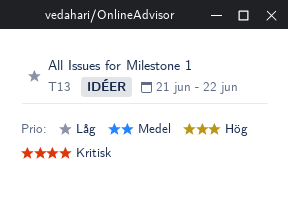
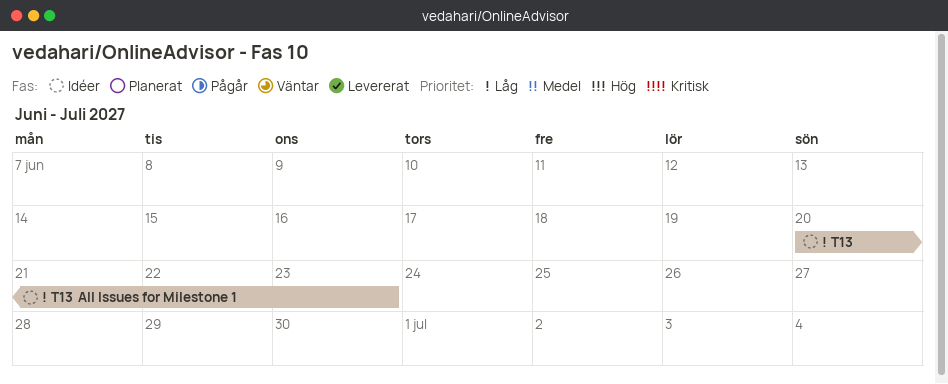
T13, start: Jun 21 -> Jun 20
T13, due: Jun 22 -> Jun 23

